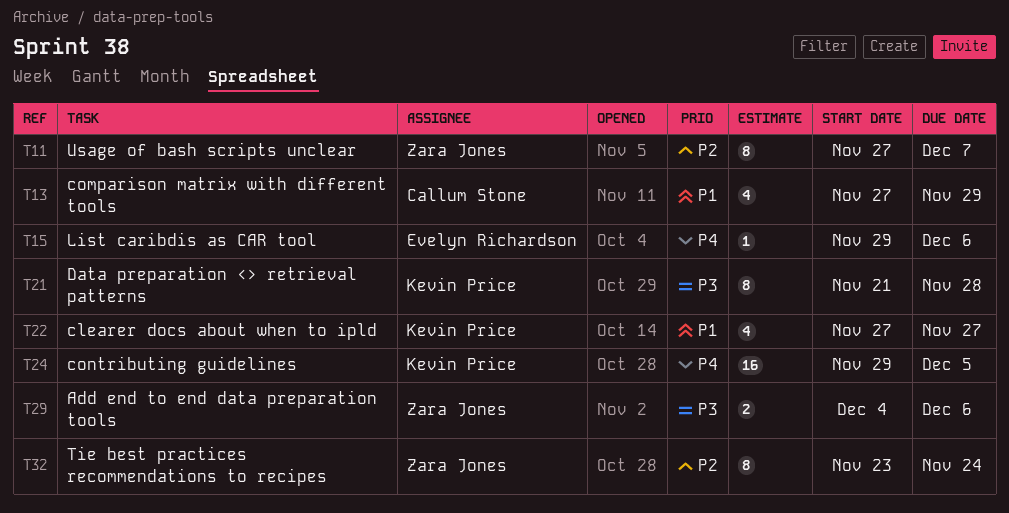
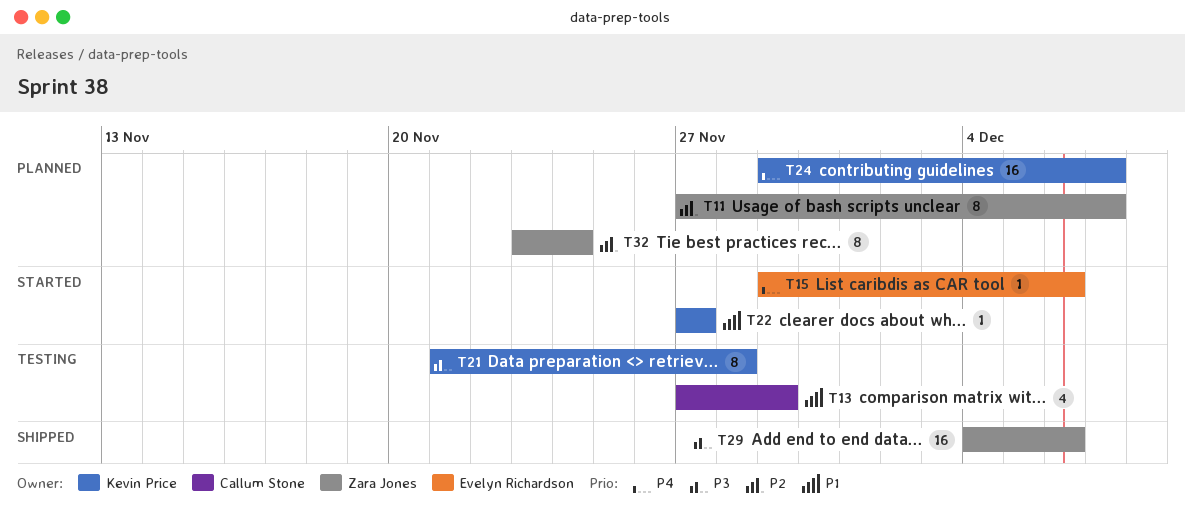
T22, estimate: 4 -> 1
T24, due: Dec 5 -> Dec 7
T29, estimate: 2 -> 16

